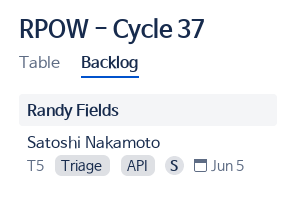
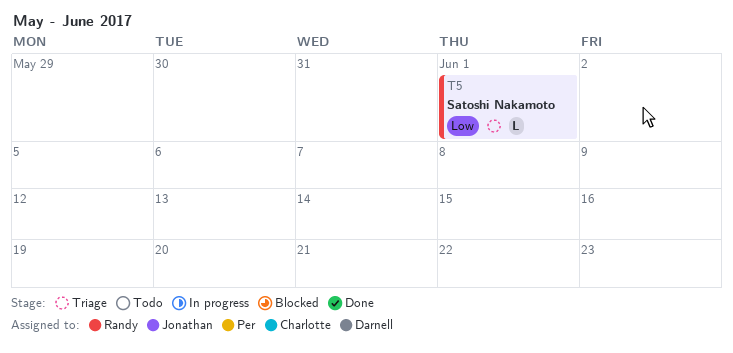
T5, estimate: S -> L
T5, due: Jun 5 -> Jun 1

